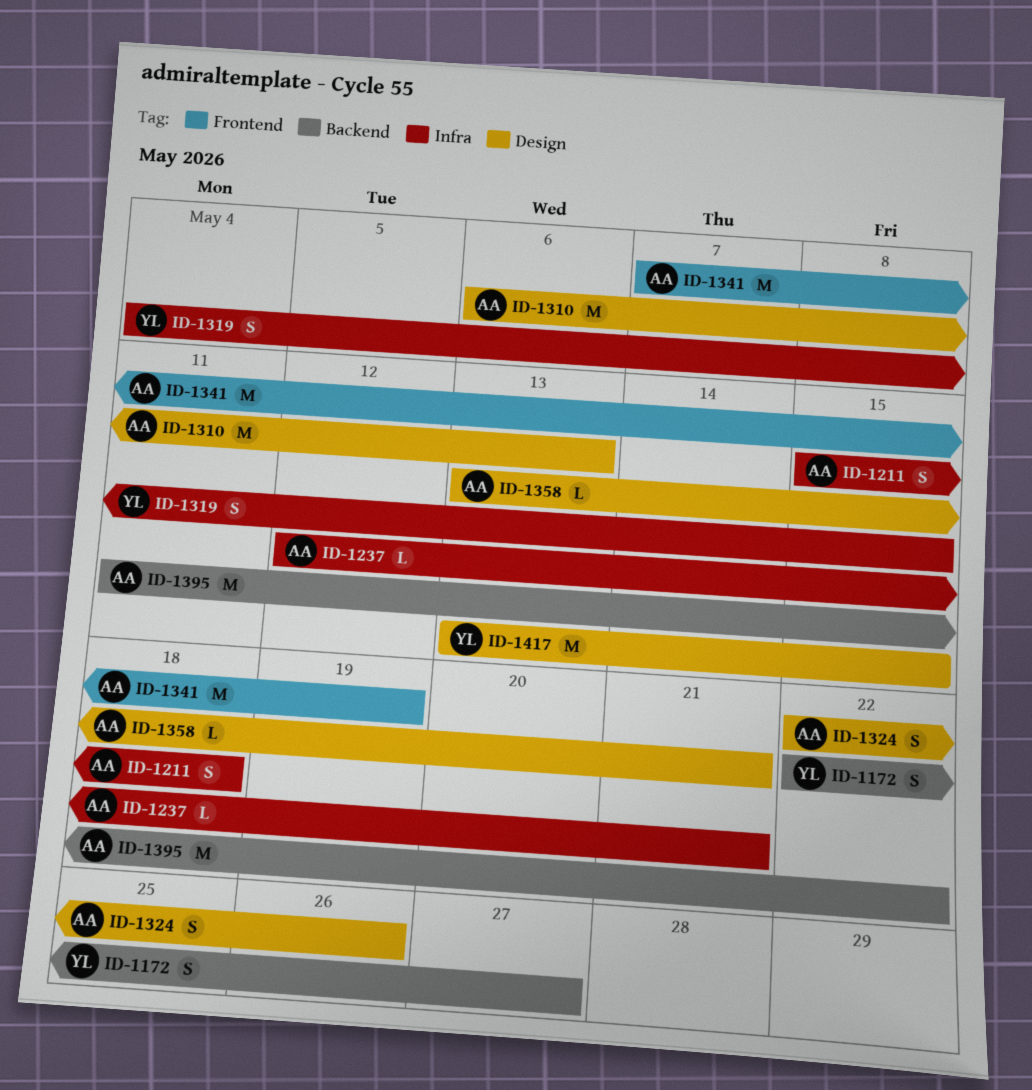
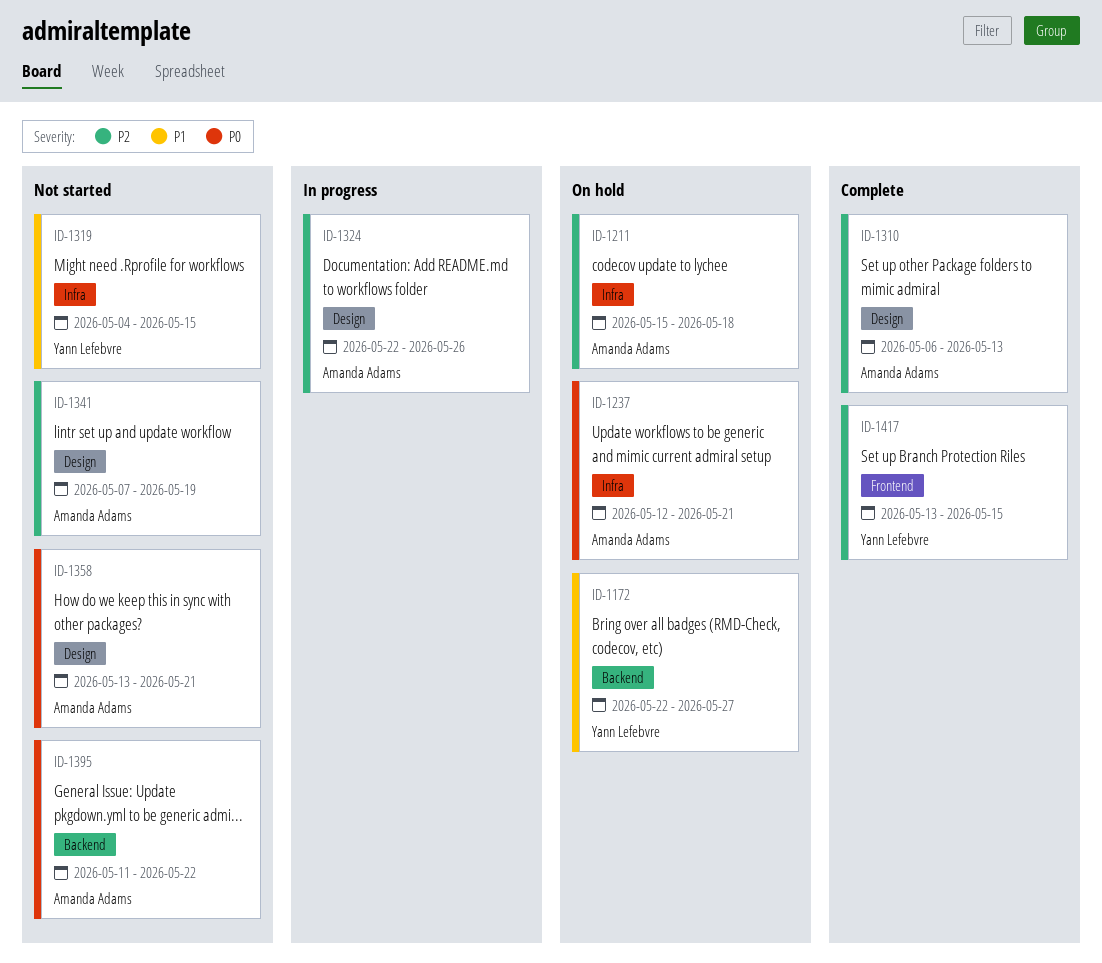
ID-1341, label: Frontend -> Design
ID-1417, label: Design -> Frontend

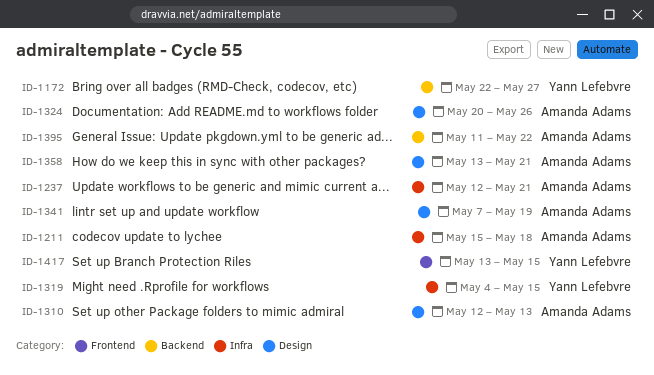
ID-1310, start: May 6 -> May 12
ID-1324, start: May 22 -> May 20

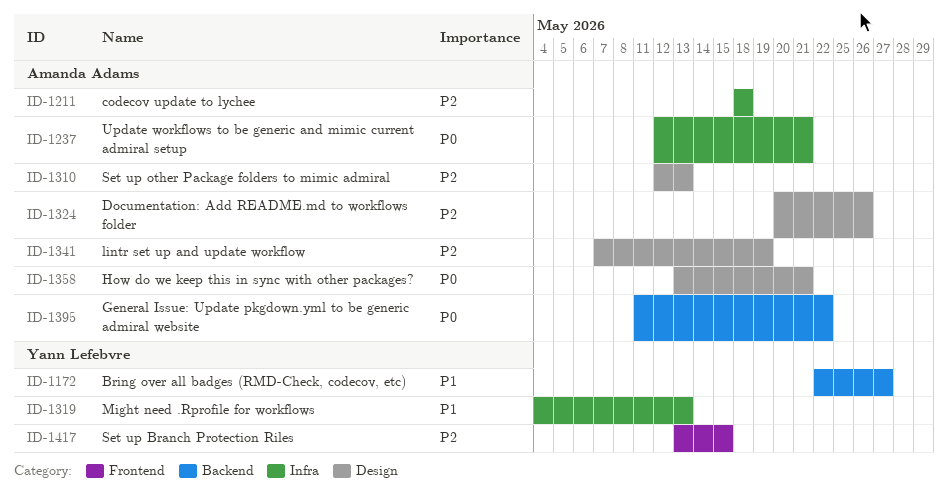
ID-1211, start: May 15 -> May 18
ID-1319, due: May 15 -> May 13

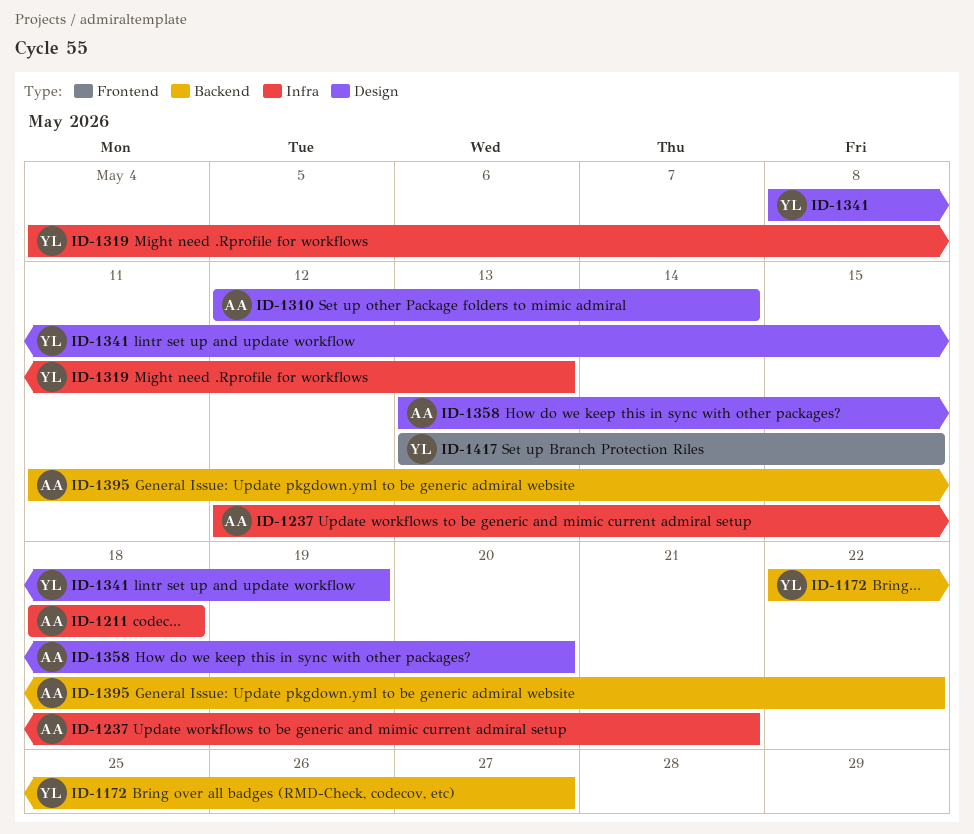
ID-1310, due: May 13 -> May 14
ID-1324: present -> none
ID-1341, owner: Amanda Adams -> Yann Lefebvre
ID-1341, start: May 7 -> May 8
ID-1358, due: May 21 -> May 20

